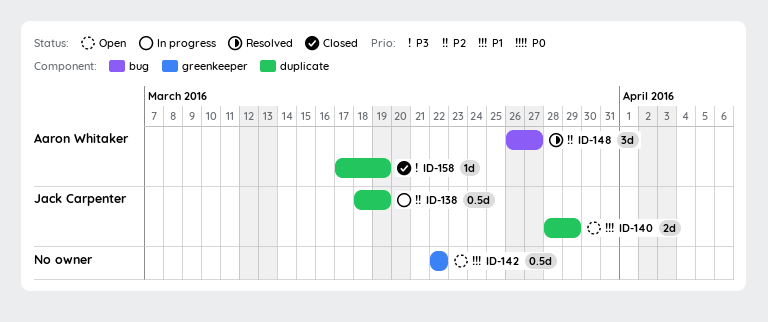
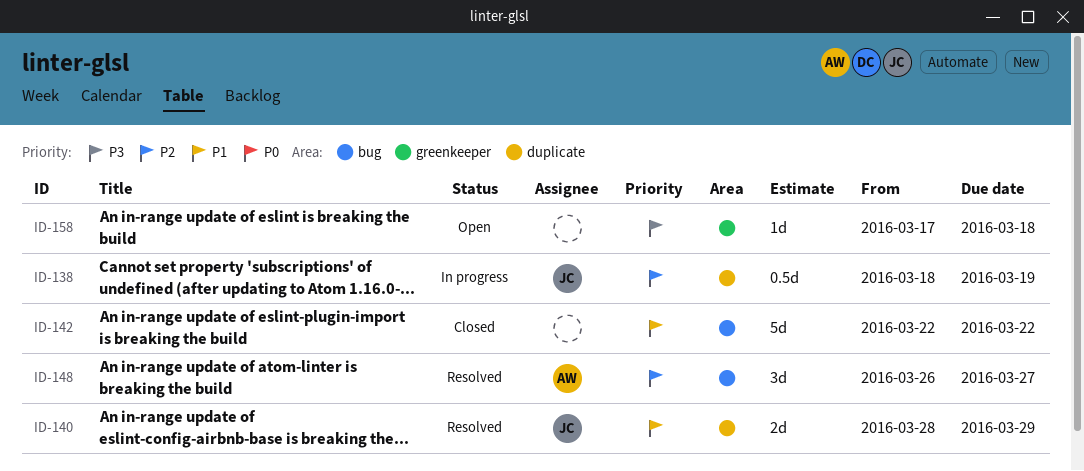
ID-140, status: Open -> Resolved
ID-142, status: Open -> Closed
ID-142, label: greenkeeper -> bug
ID-142, estimate: 0.5d -> 5d
ID-158, status: Closed -> Open
ID-158, owner: Aaron Whitaker -> none
ID-158, label: duplicate -> greenkeeper
ID-158, due: Mar 19 -> Mar 18

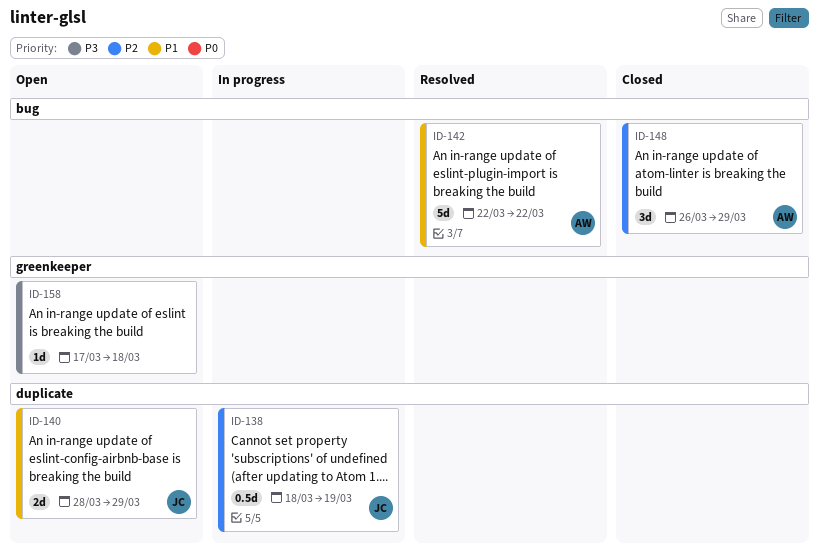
ID-140, status: Resolved -> Open
ID-142, status: Closed -> Resolved
ID-142, owner: none -> AW
ID-148, status: Resolved -> Closed
ID-148, due: Mar 27 -> Mar 29

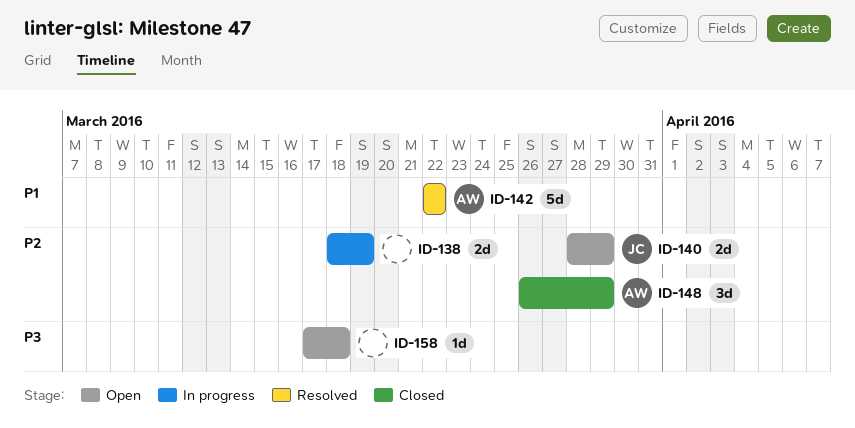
ID-138, owner: JC -> none
ID-138, estimate: 0.5d -> 2d
ID-140, priority: P1 -> P2

